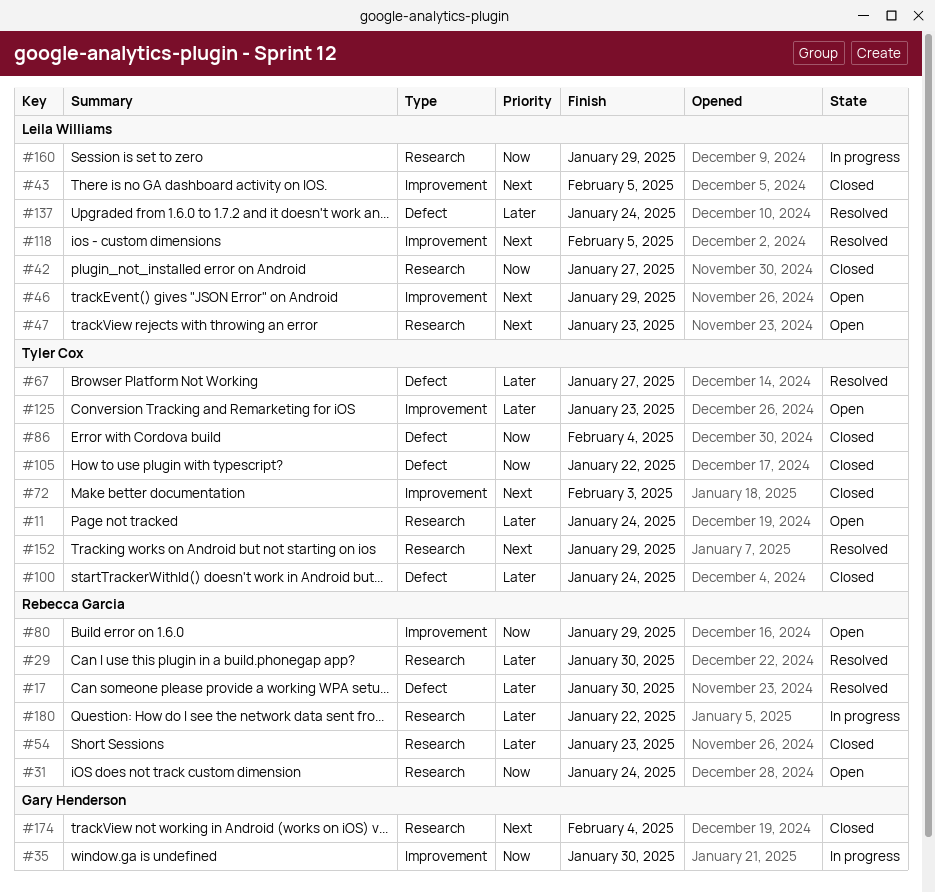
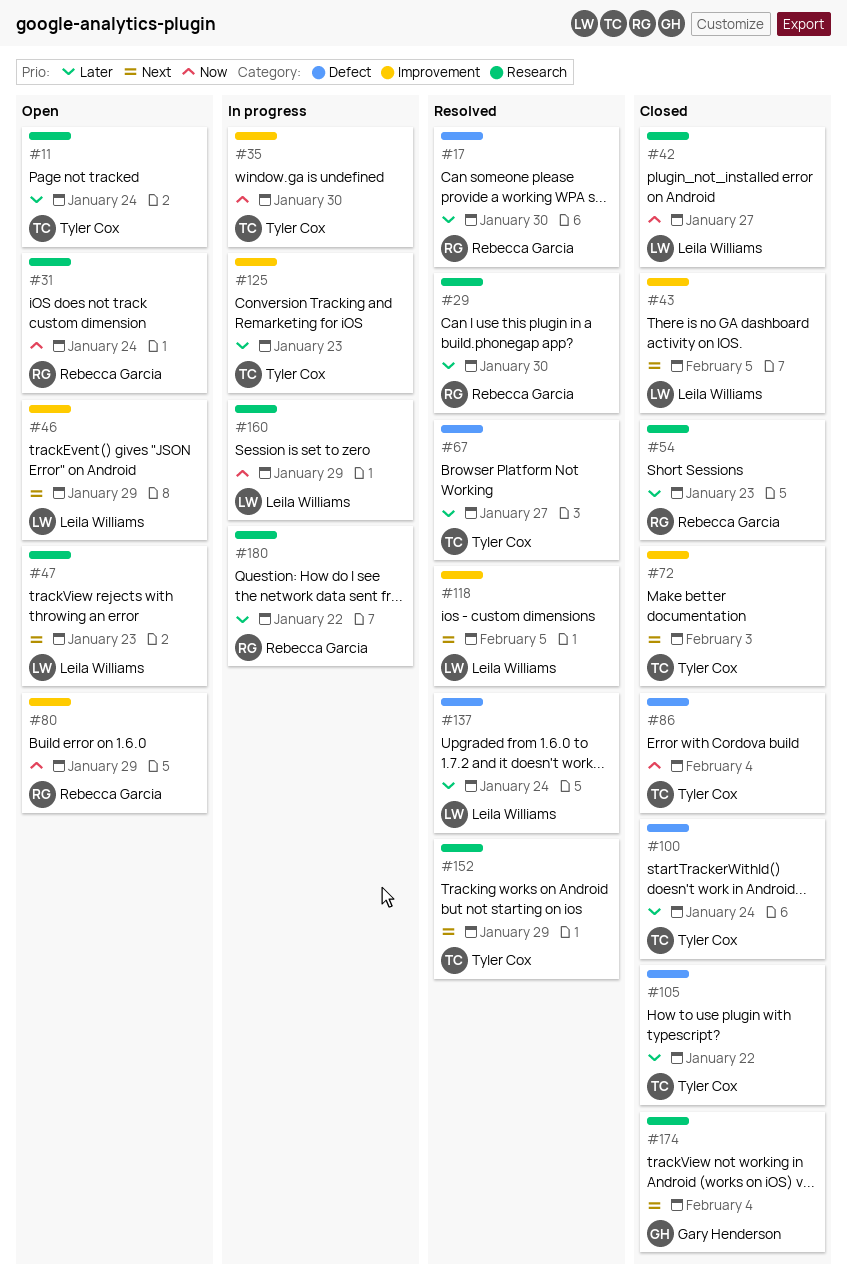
#35, owner: Gary Henderson -> Tyler Cox
#105, priority: Now -> Later
#125, status: Open -> In progress

